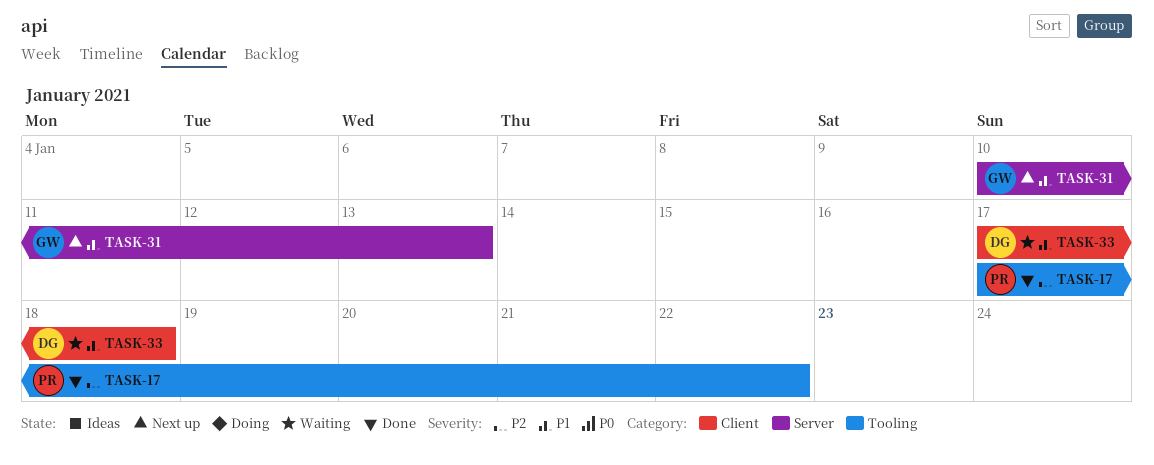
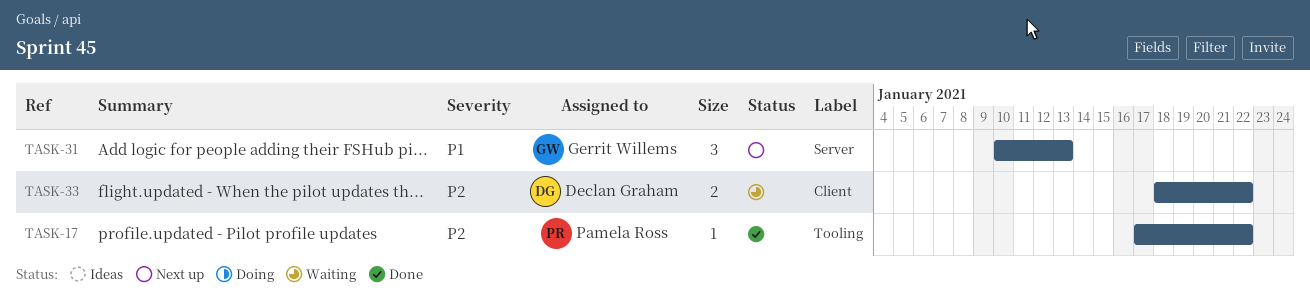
TASK-33, priority: P1 -> P2
TASK-33, start: Jan 17 -> Jan 18
TASK-33, due: Jan 18 -> Jan 22

